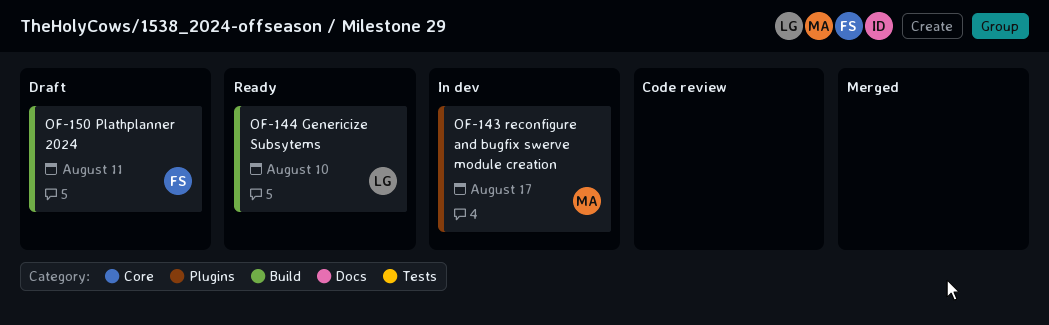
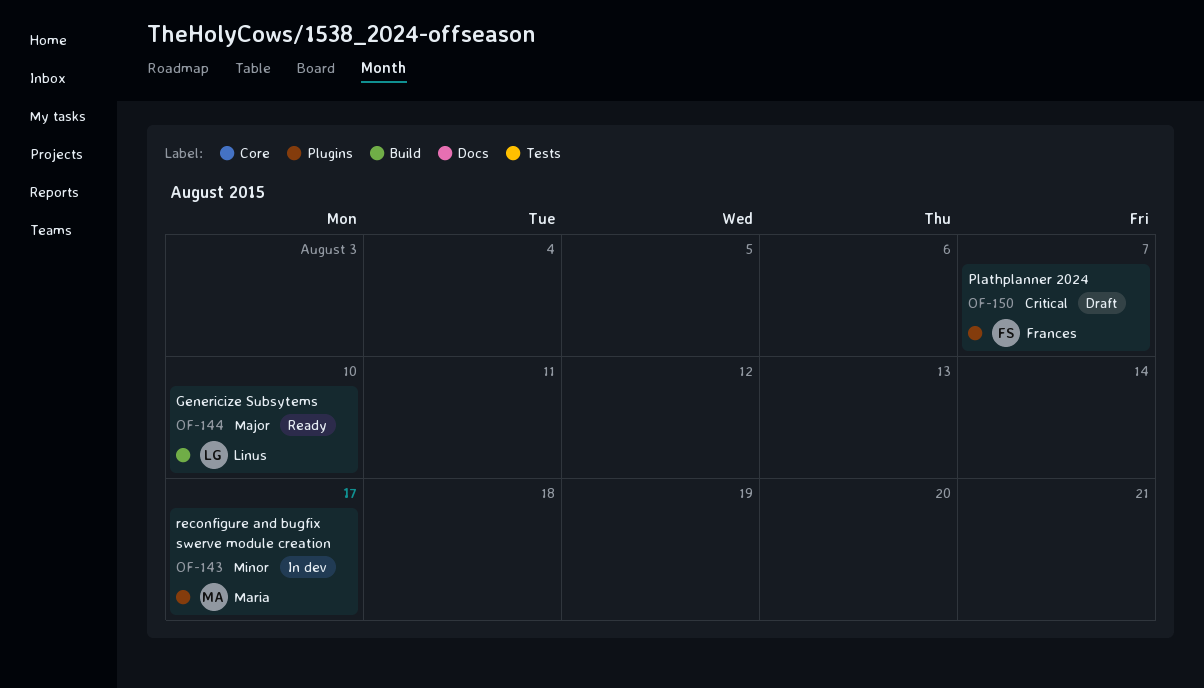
OF-150, label: Build -> Plugins
OF-150, due: Aug 11 -> Aug 7

